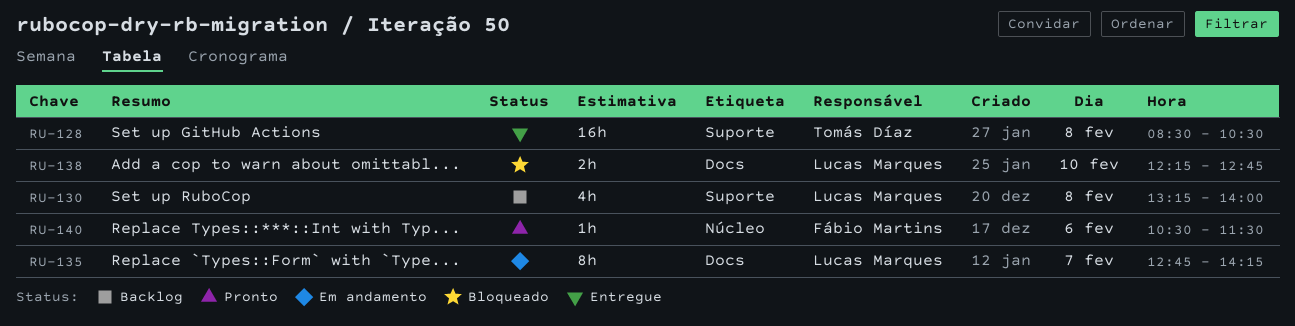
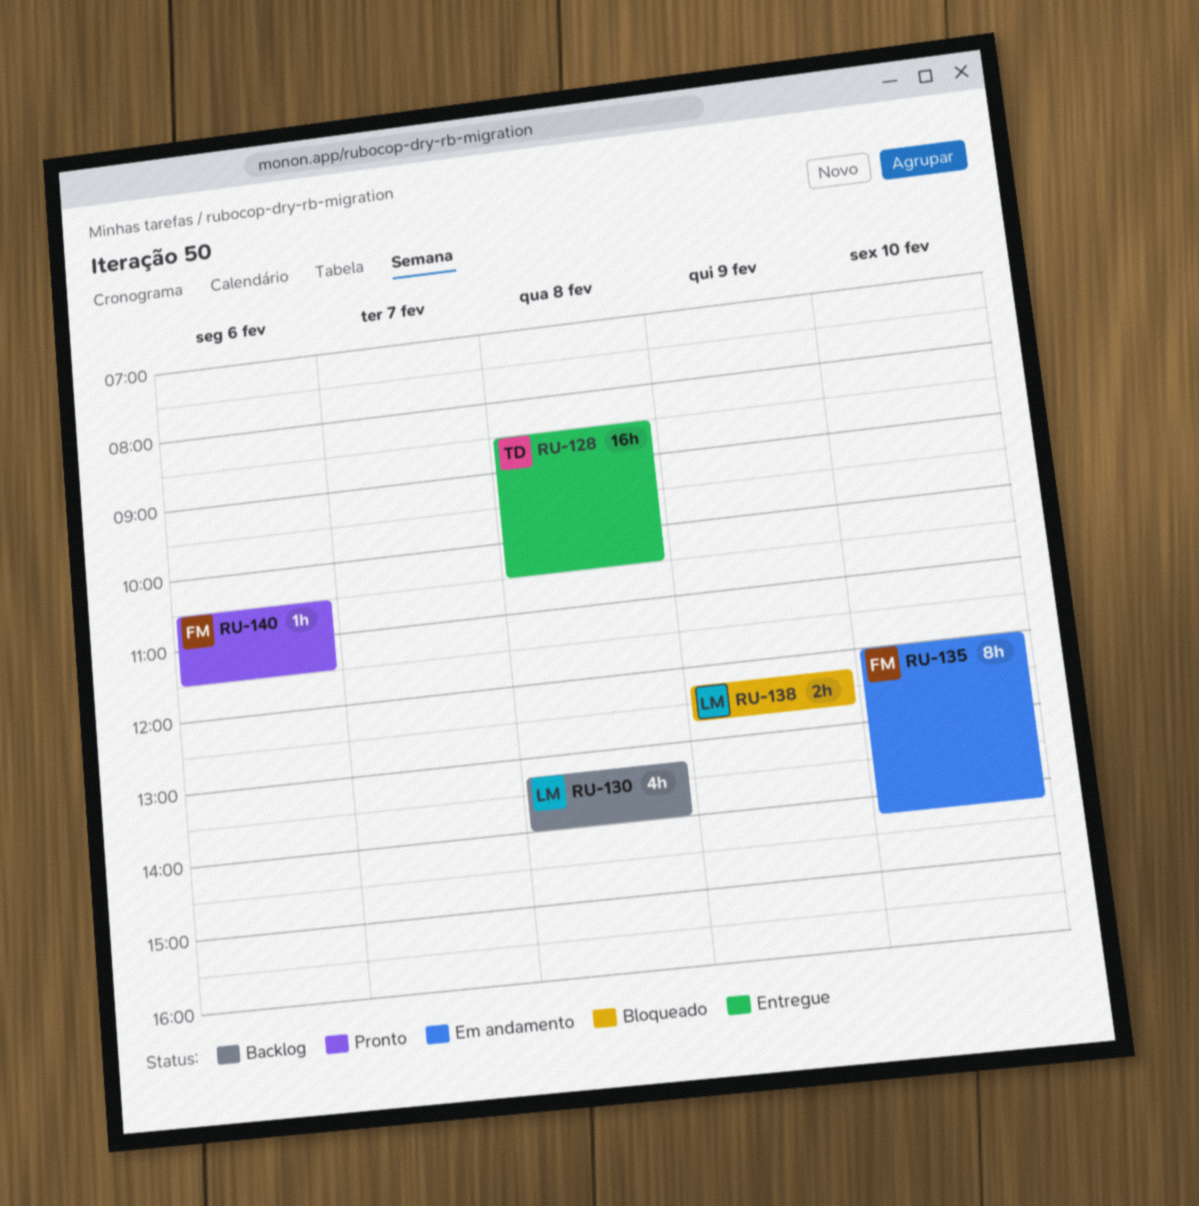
RU-135, owner: Lucas Marques -> Fábio Martins
RU-135, day: Feb 7 -> Feb 10
RU-135, begins: 12:45 -> 12:00
RU-138, day: Feb 10 -> Feb 9

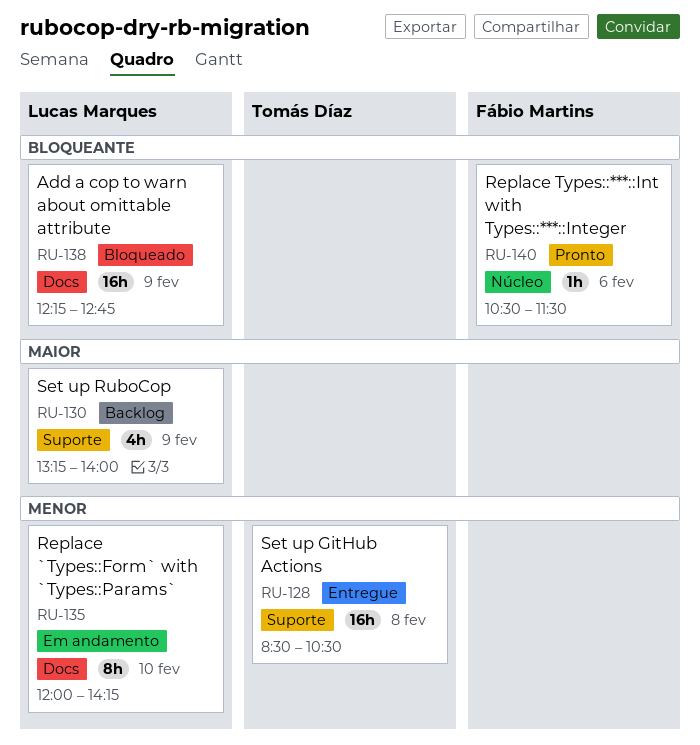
RU-130, day: Feb 8 -> Feb 9
RU-135, owner: Fábio Martins -> Lucas Marques
RU-138, estimate: 2h -> 16h

